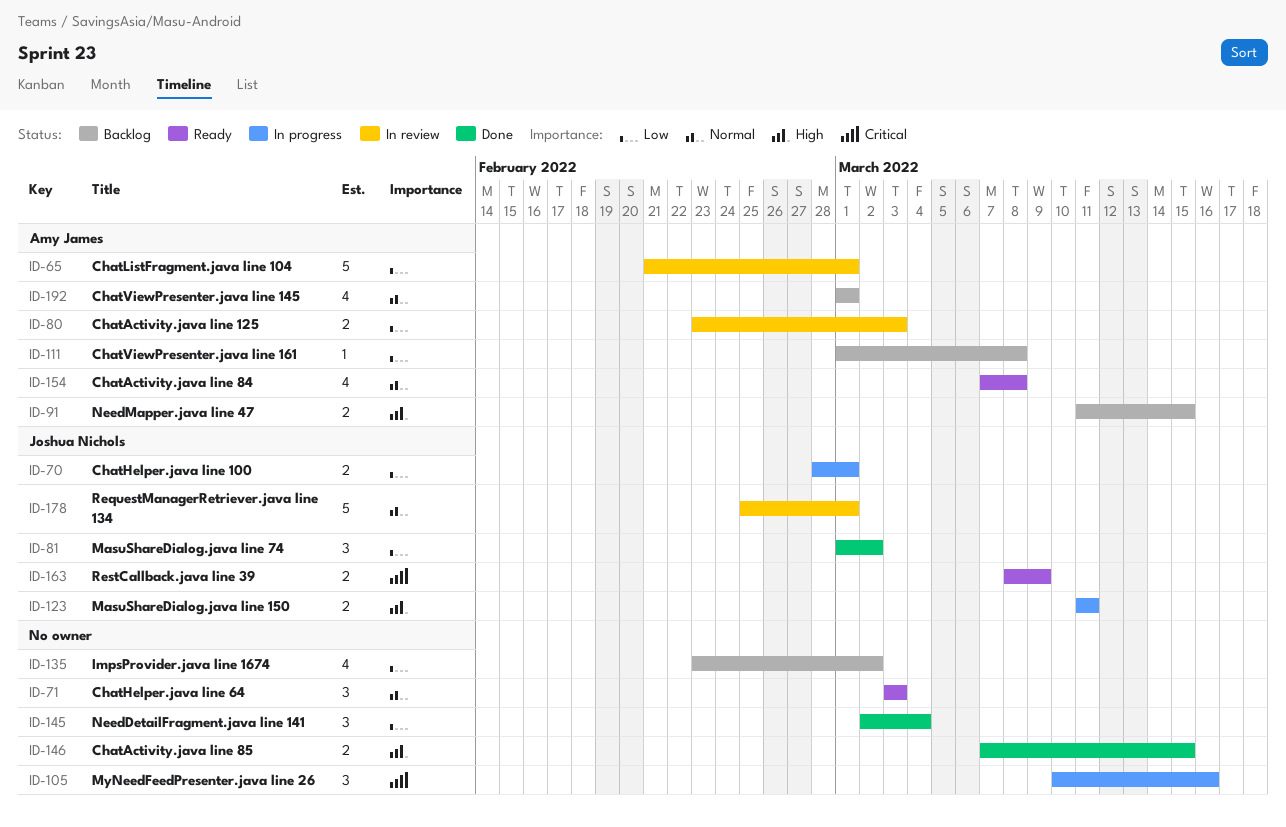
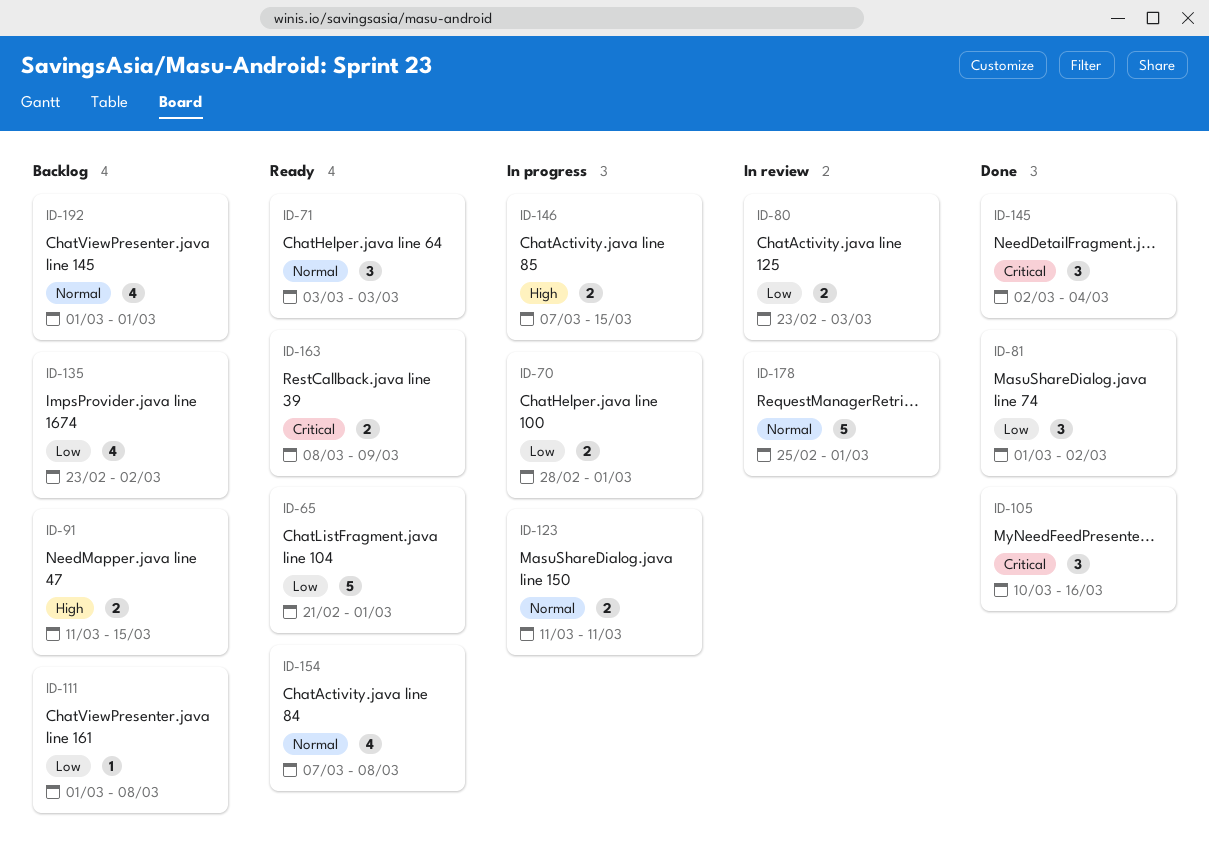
ID-65, status: In review -> Ready
ID-105, status: In progress -> Done
ID-123, priority: High -> Normal
ID-145, priority: Low -> Critical
ID-146, status: Done -> In progress

